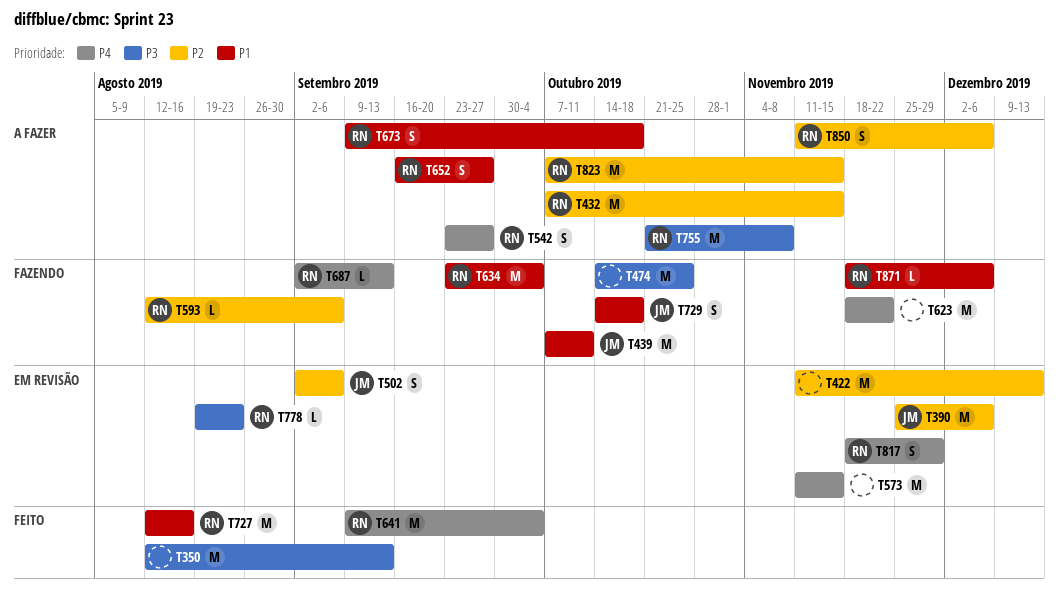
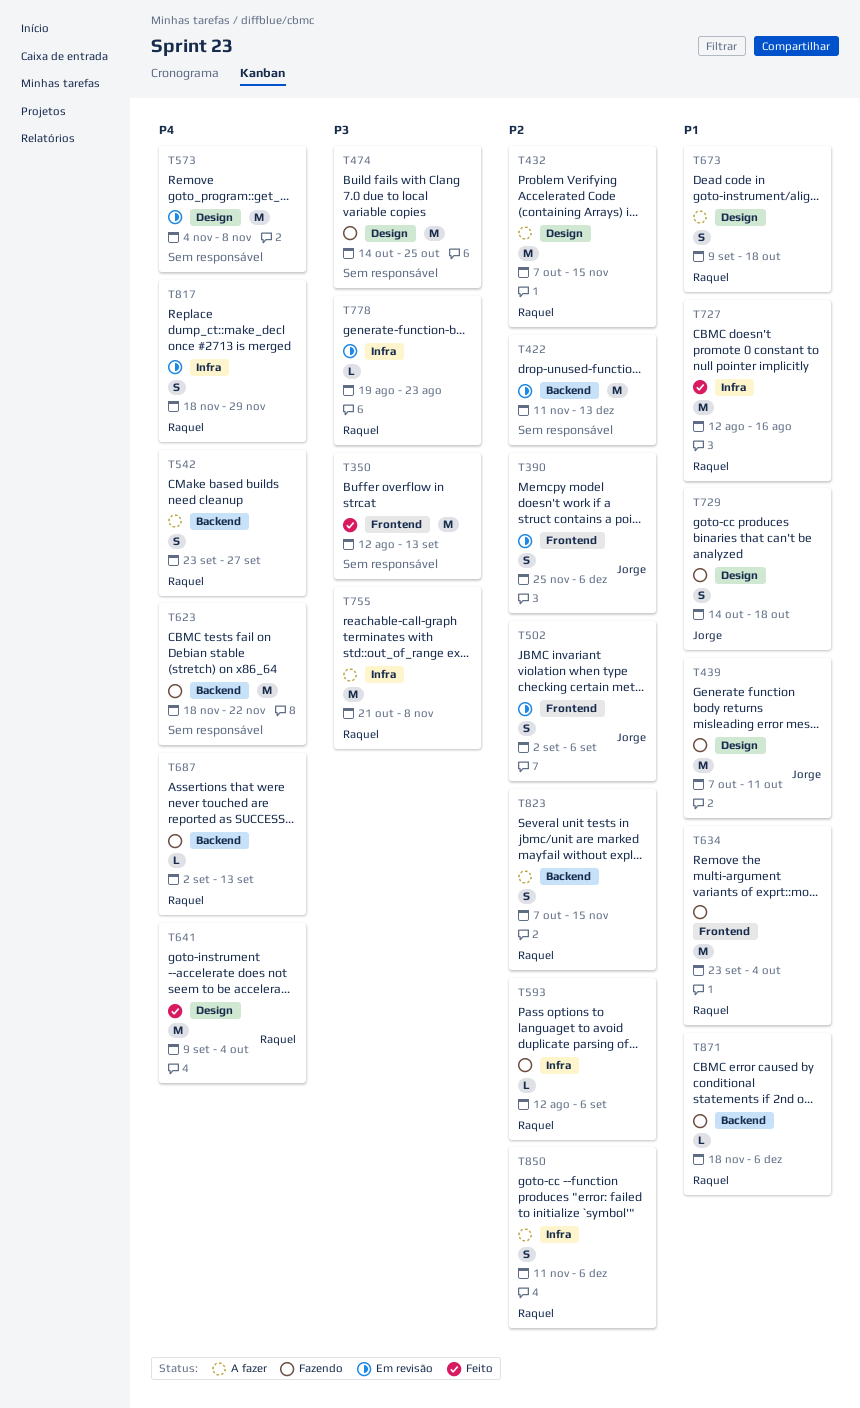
T390, estimate: M -> S
T573, start: Nov 11 -> Nov 4
T573, due: Nov 15 -> Nov 8
T652: present -> none
T823, estimate: M -> S

